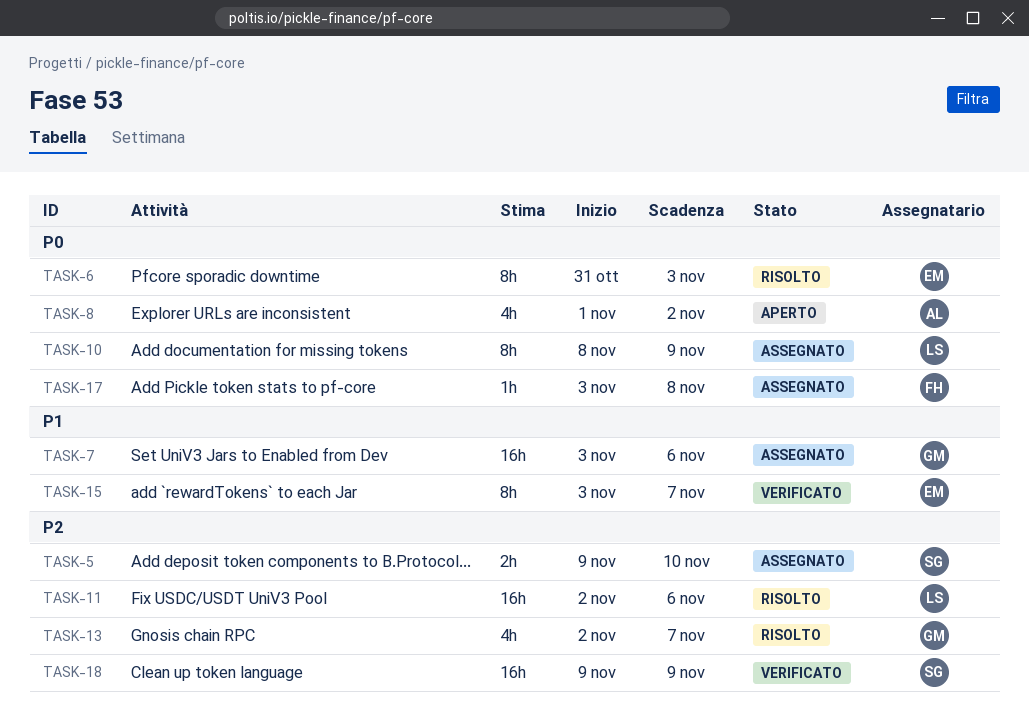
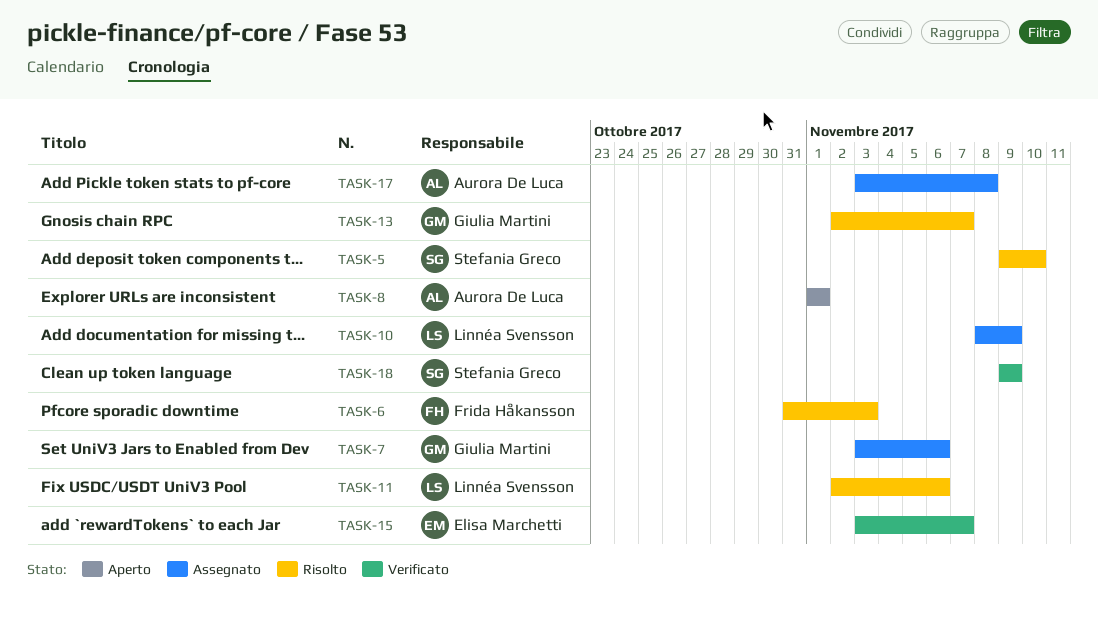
TASK-5, status: Assegnato -> Risolto
TASK-6, owner: Elisa Marchetti -> Frida Håkansson
TASK-8, due: Nov 2 -> Nov 1
TASK-17, owner: Frida Håkansson -> Aurora De Luca

